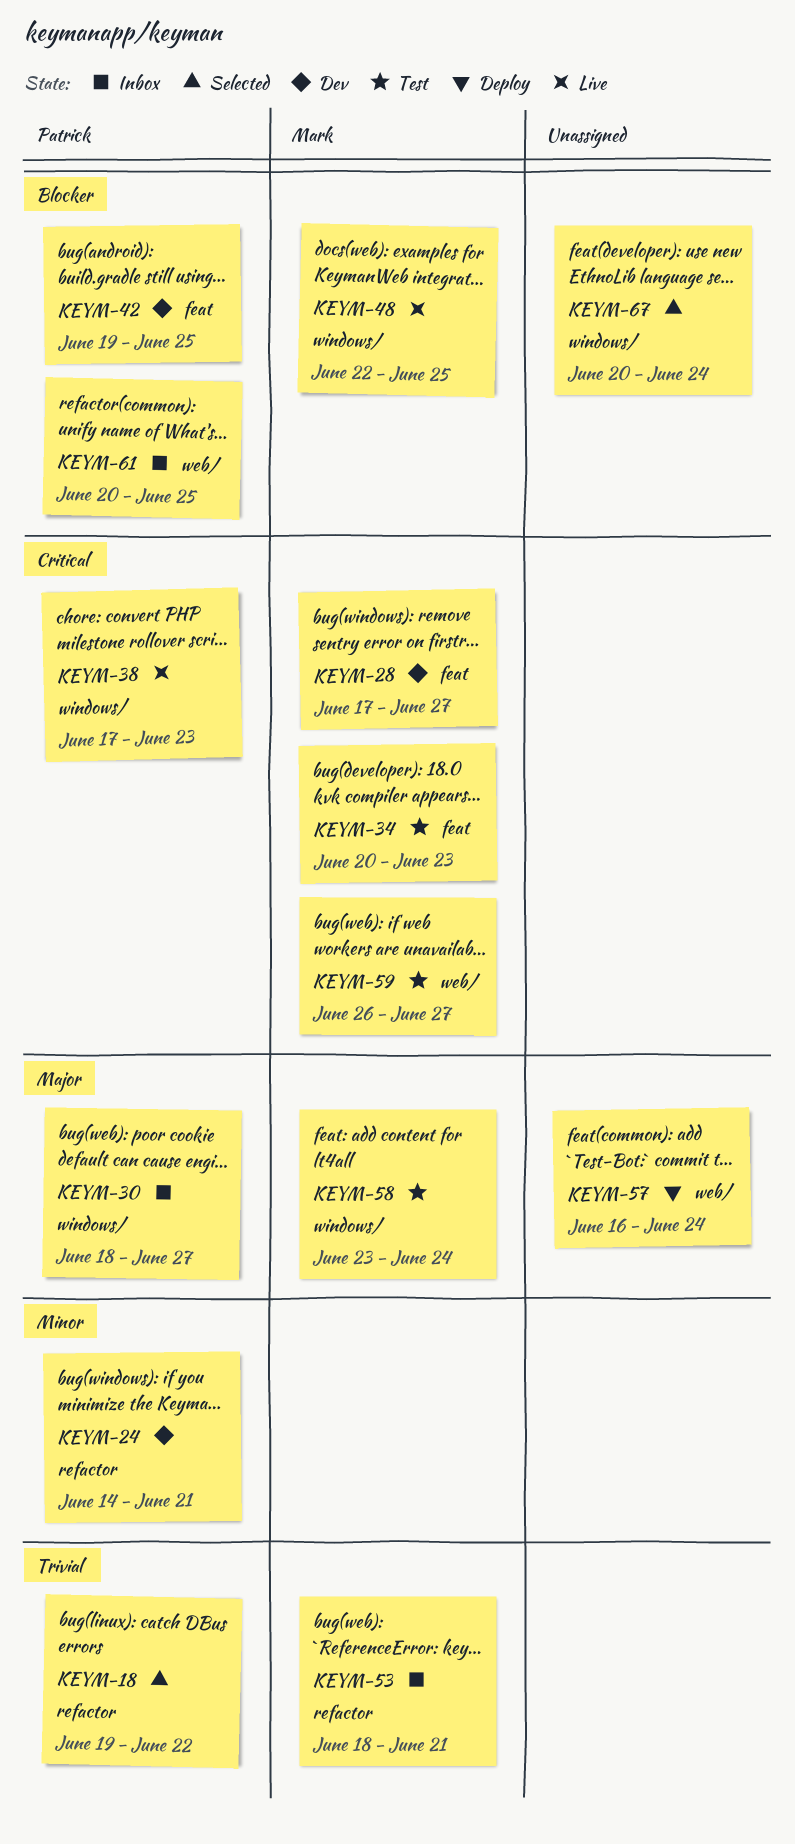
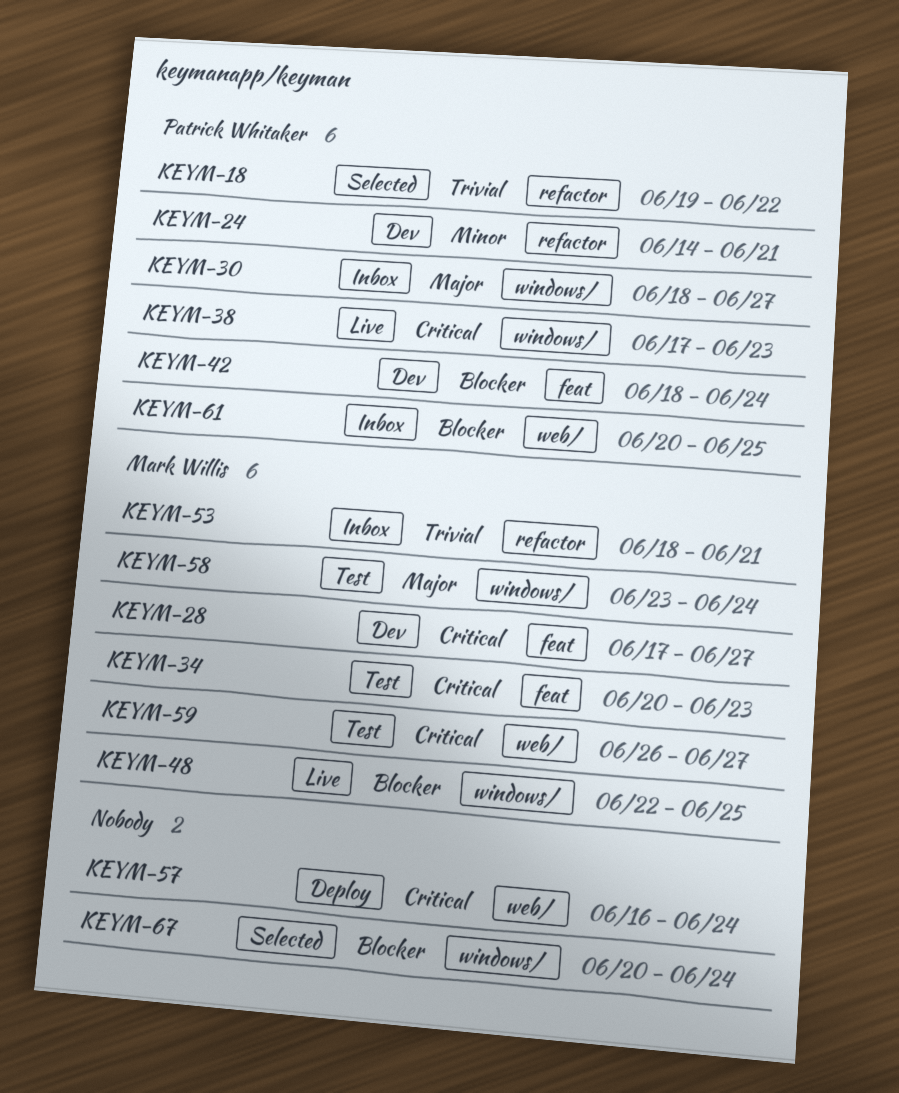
KEYM-42, start: Jun 19 -> Jun 18
KEYM-42, due: Jun 25 -> Jun 24
KEYM-57, priority: Major -> Critical

